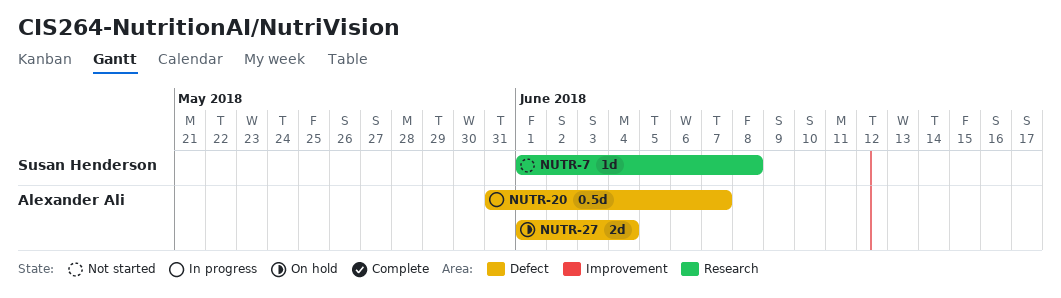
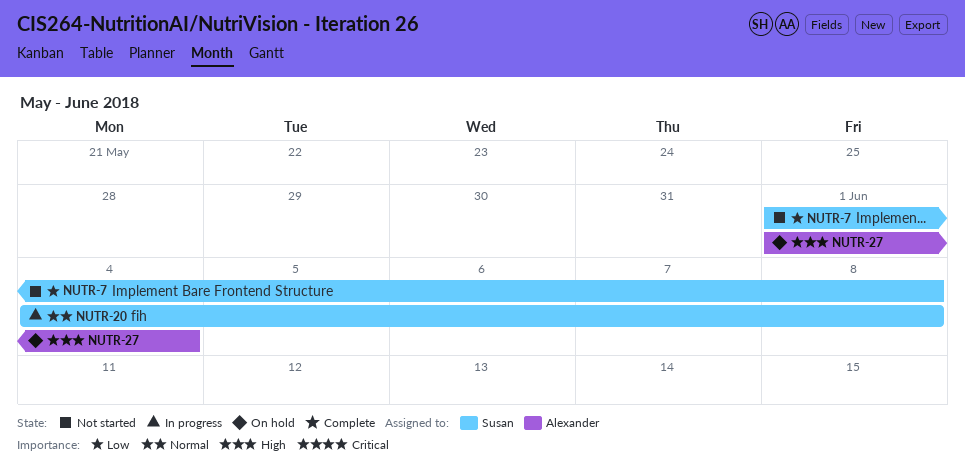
NUTR-20, owner: Alexander Ali -> Susan Henderson
NUTR-20, start: May 31 -> Jun 4
NUTR-20, due: Jun 7 -> Jun 8

